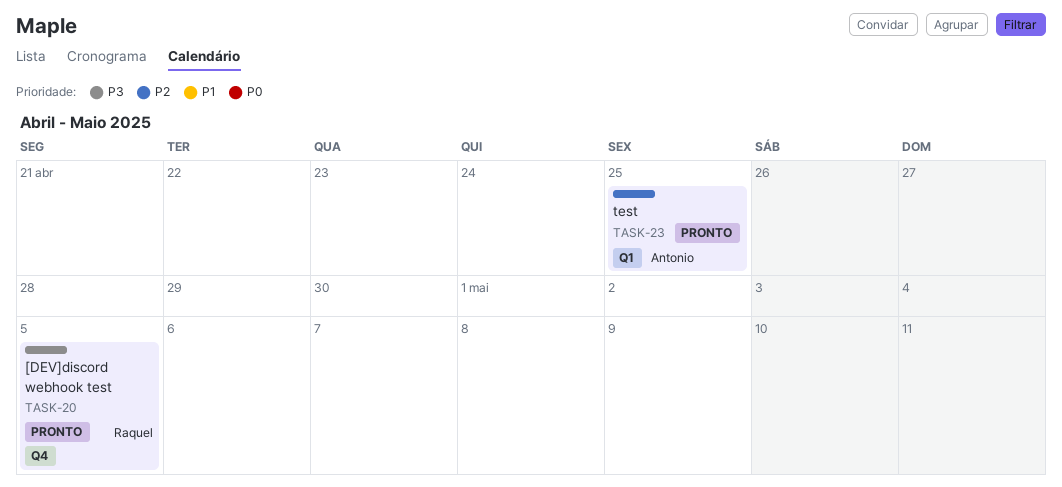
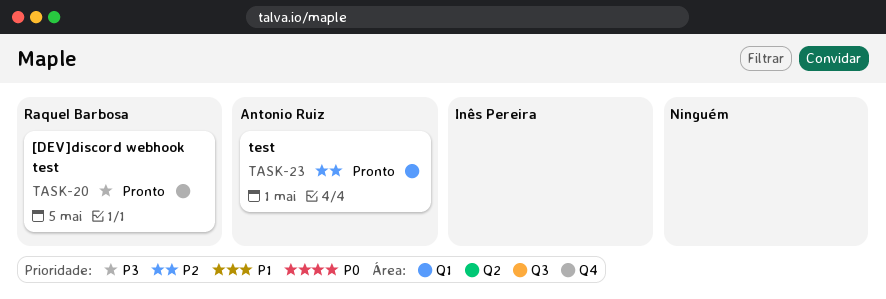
TASK-23, due: Apr 25 -> May 1

